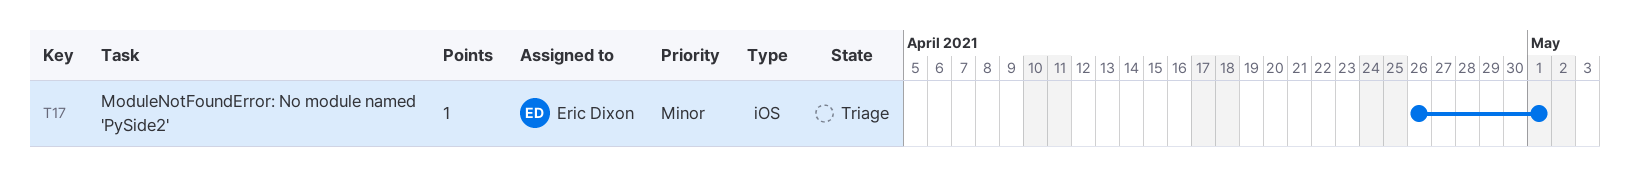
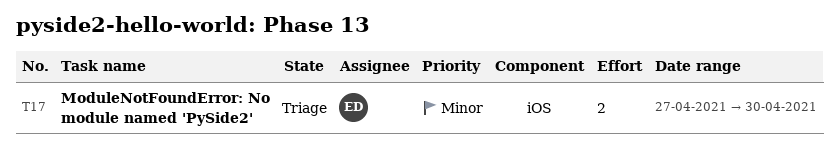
T17, estimate: 1 -> 2
T17, start: Apr 26 -> Apr 27
T17, due: May 1 -> Apr 30

